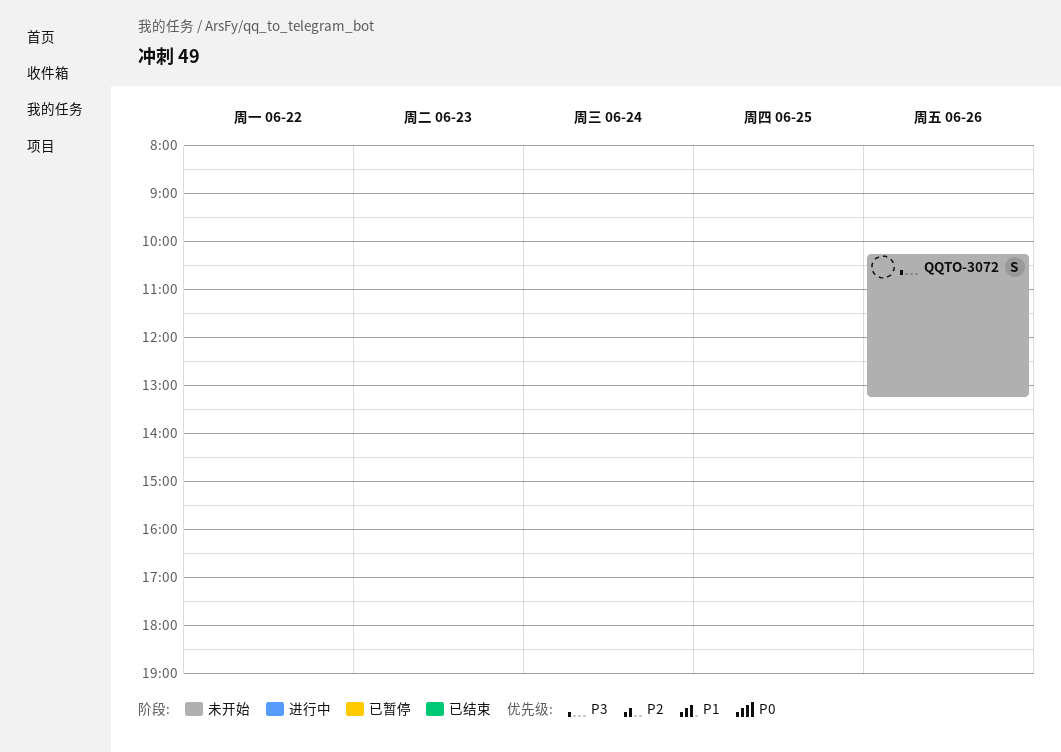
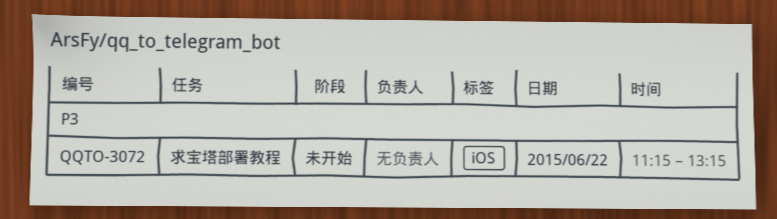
QQTO-3072, day: Jun 26 -> Jun 22
QQTO-3072, begins: 10:15 -> 11:15

